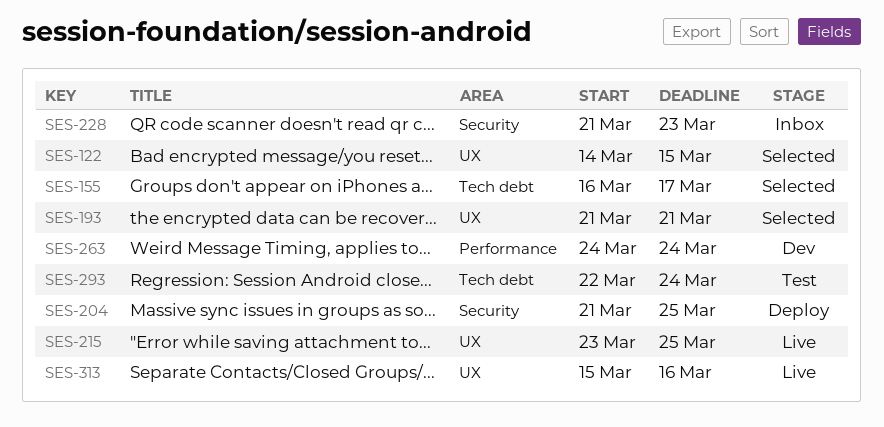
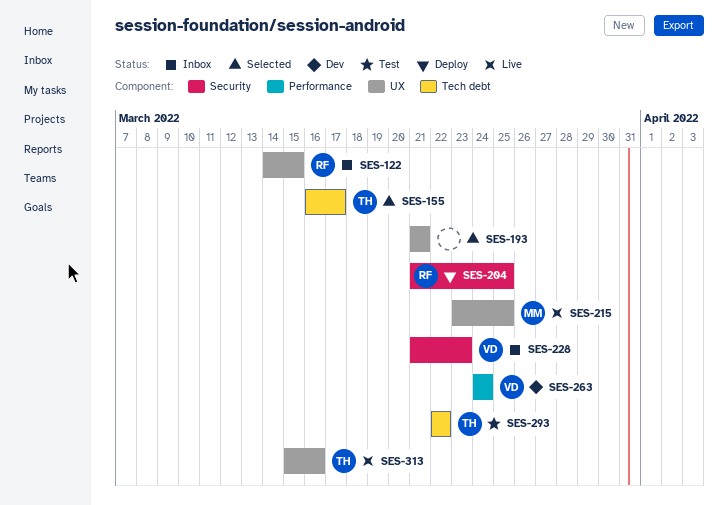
SES-122, status: Selected -> Inbox
SES-293, due: Mar 24 -> Mar 22

